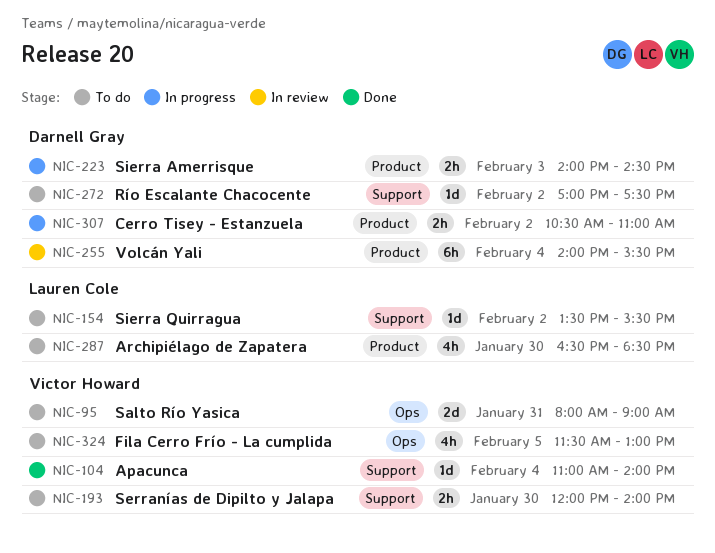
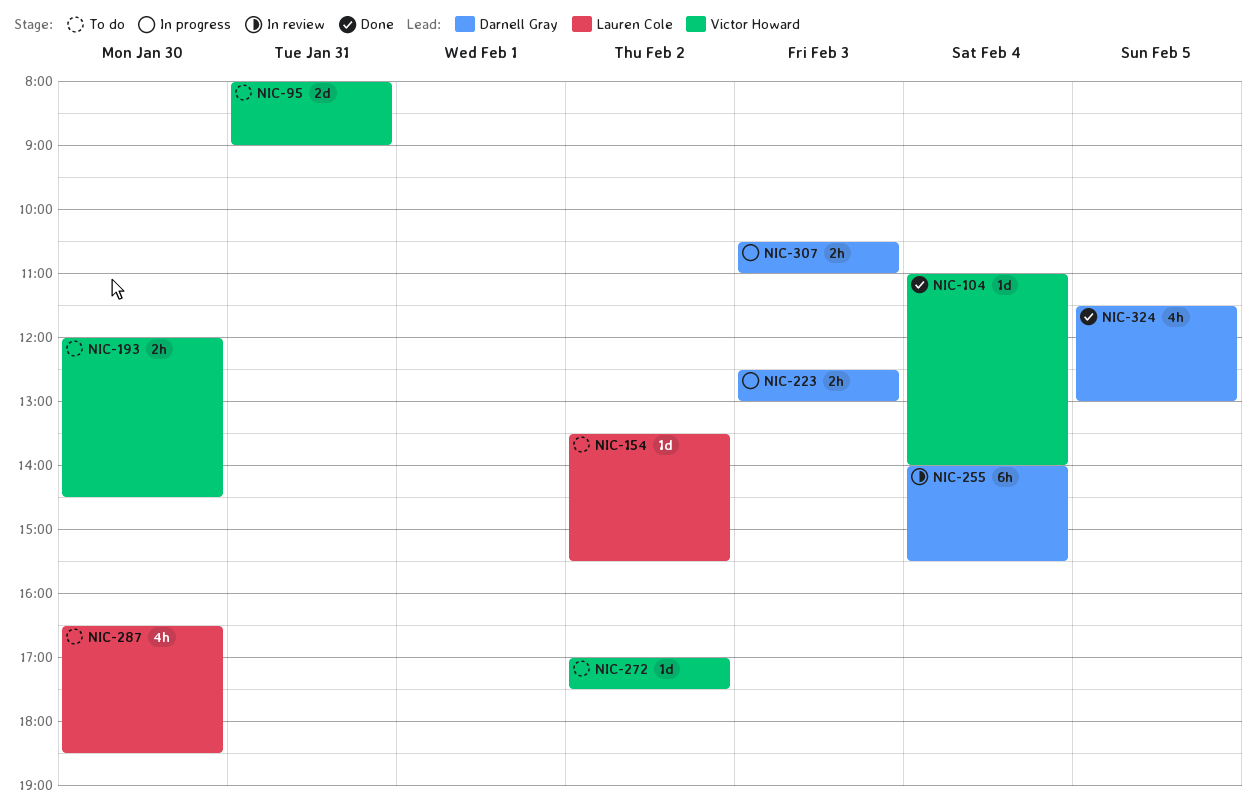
NIC-193, ends: 14:00 -> 14:30
NIC-223, begins: 14:00 -> 12:30
NIC-223, ends: 14:30 -> 13:00
NIC-272, owner: Darnell Gray -> Victor Howard
NIC-307, day: Feb 2 -> Feb 3
NIC-324, status: To do -> Done
NIC-324, owner: Victor Howard -> Darnell Gray

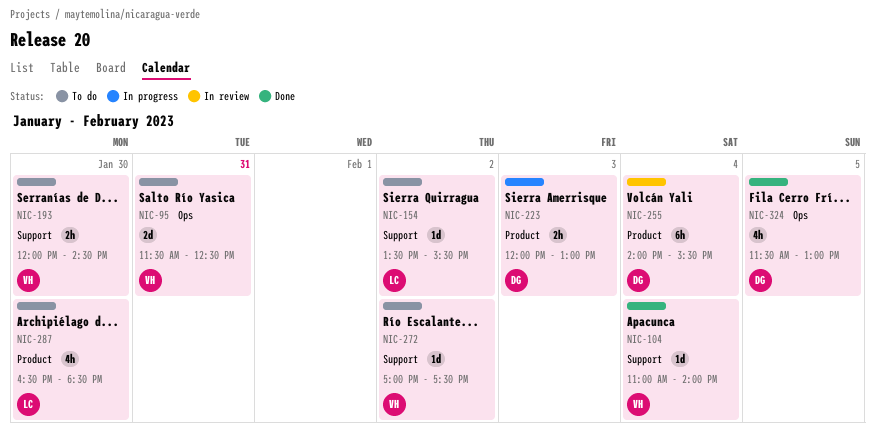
NIC-95, begins: 08:00 -> 11:30
NIC-95, ends: 09:00 -> 12:30
NIC-223, begins: 12:30 -> 12:00
NIC-307: present -> none

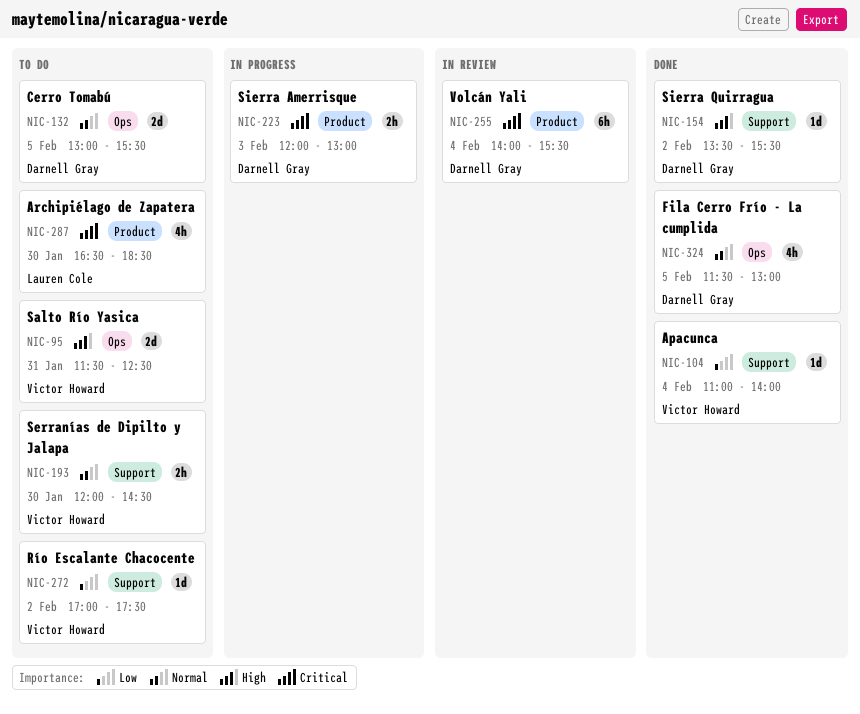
NIC-132: none -> present
NIC-154, status: To do -> Done
NIC-154, owner: Lauren Cole -> Darnell Gray

